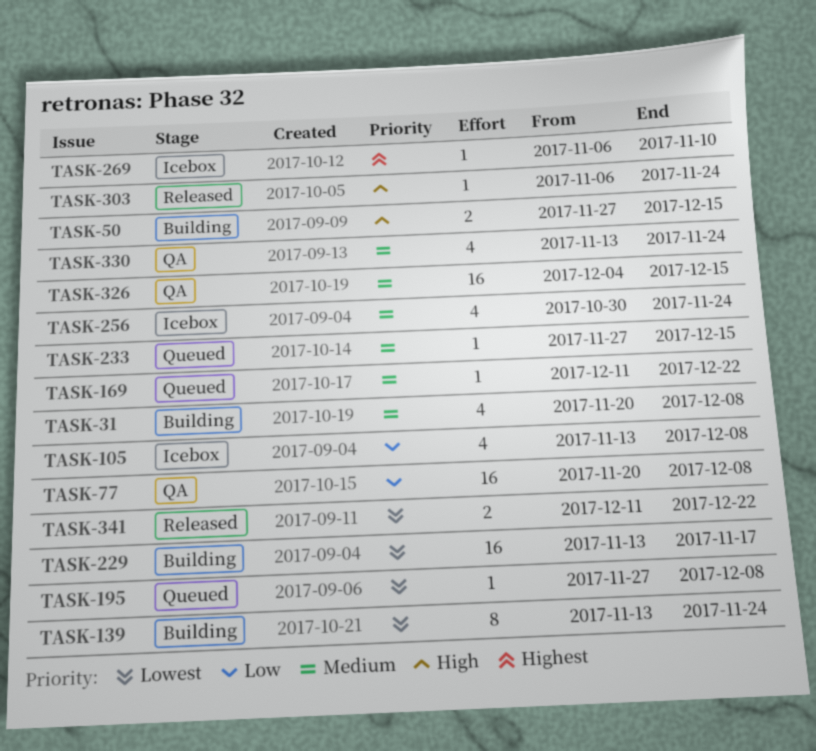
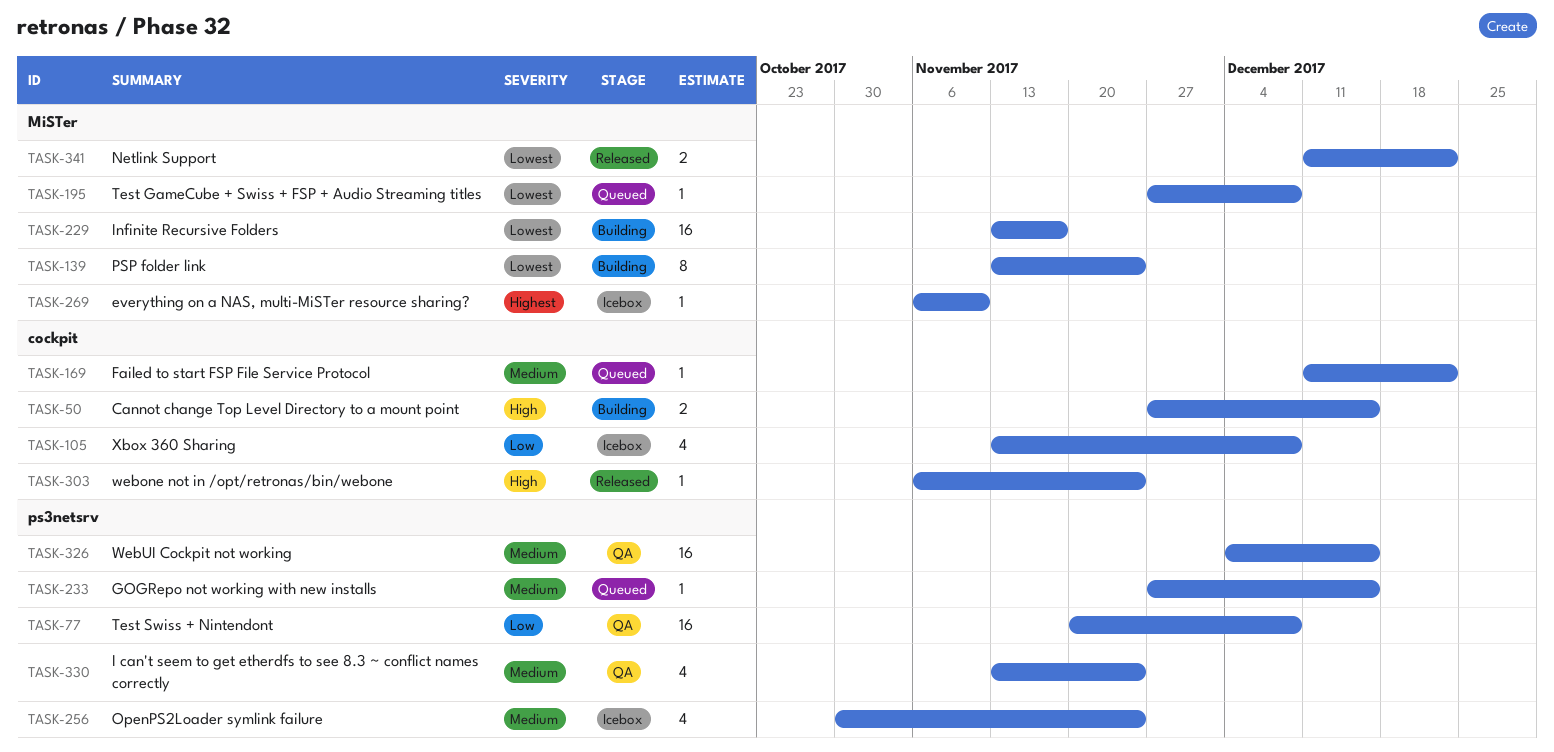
TASK-31: present -> none

